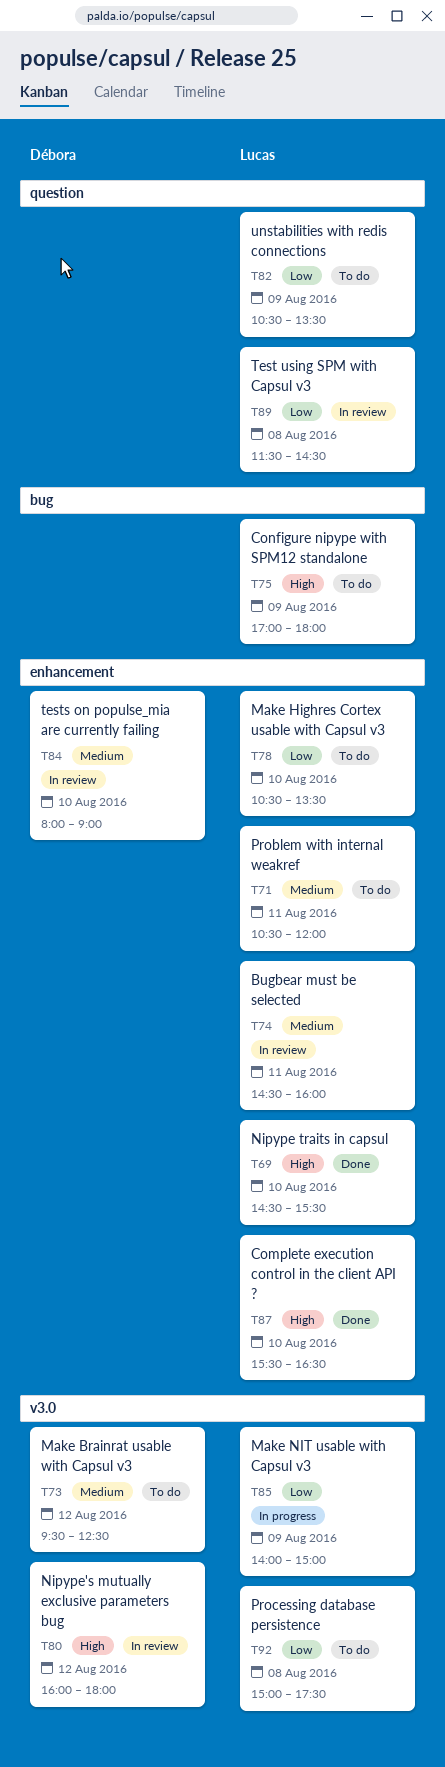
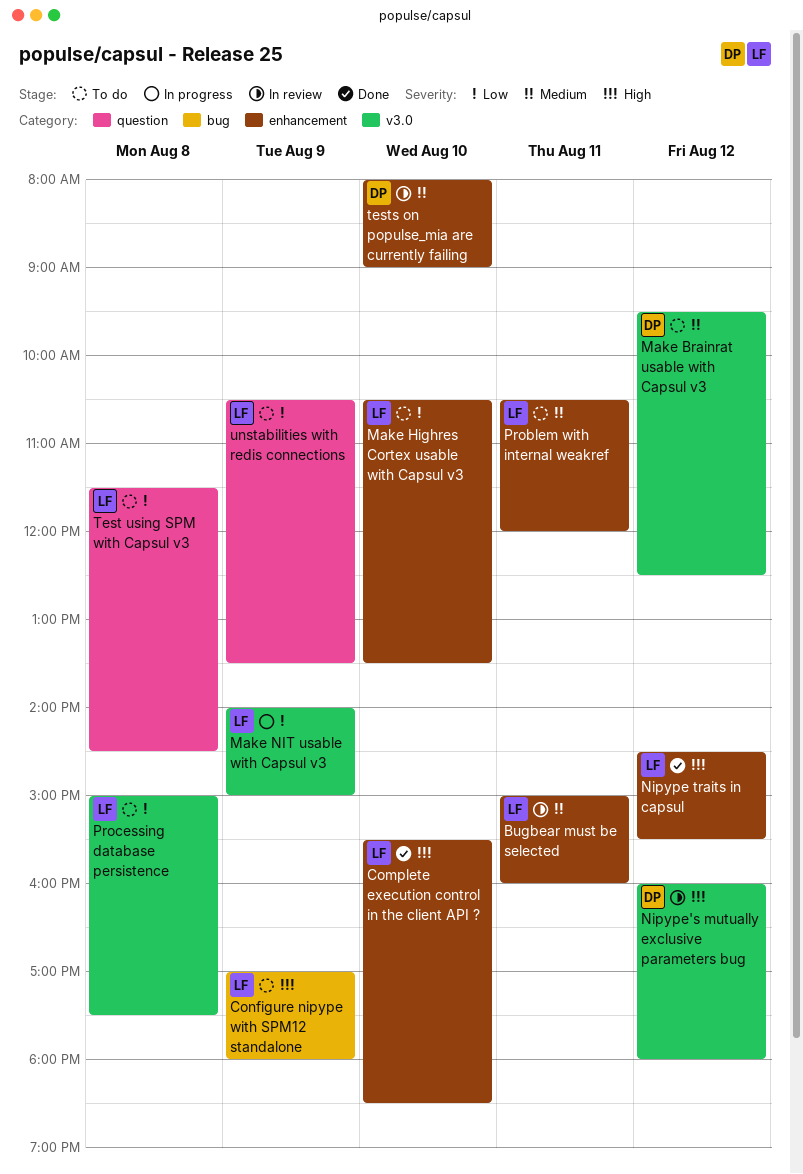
Bugbear must be selected, begins: 14:30 -> 15:00
Complete execution control in the client API ?, ends: 16:30 -> 18:30
Nipype traits in capsul, day: Aug 10 -> Aug 12
Test using SPM with Capsul v3, status: In review -> To do

